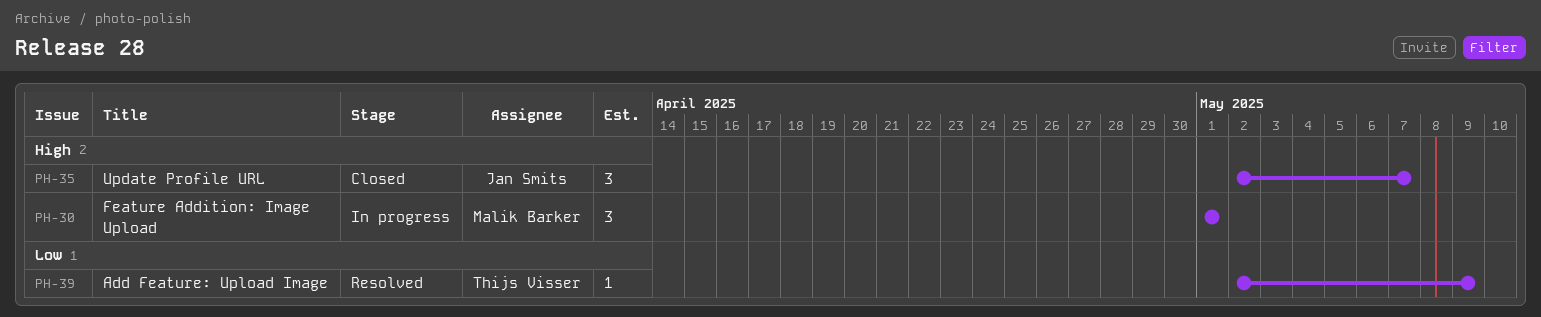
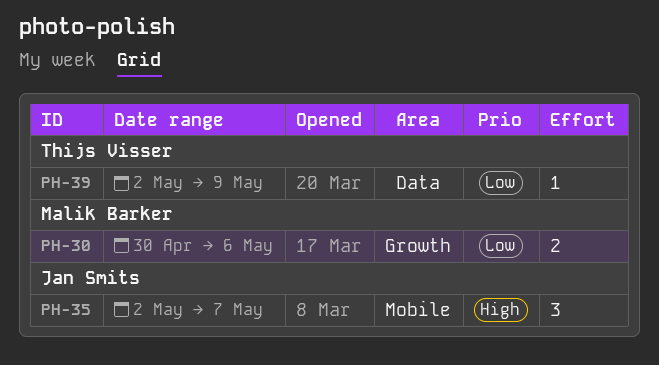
PH-30, priority: High -> Low
PH-30, estimate: 3 -> 2
PH-30, start: May 1 -> Apr 30
PH-30, due: May 1 -> May 6

